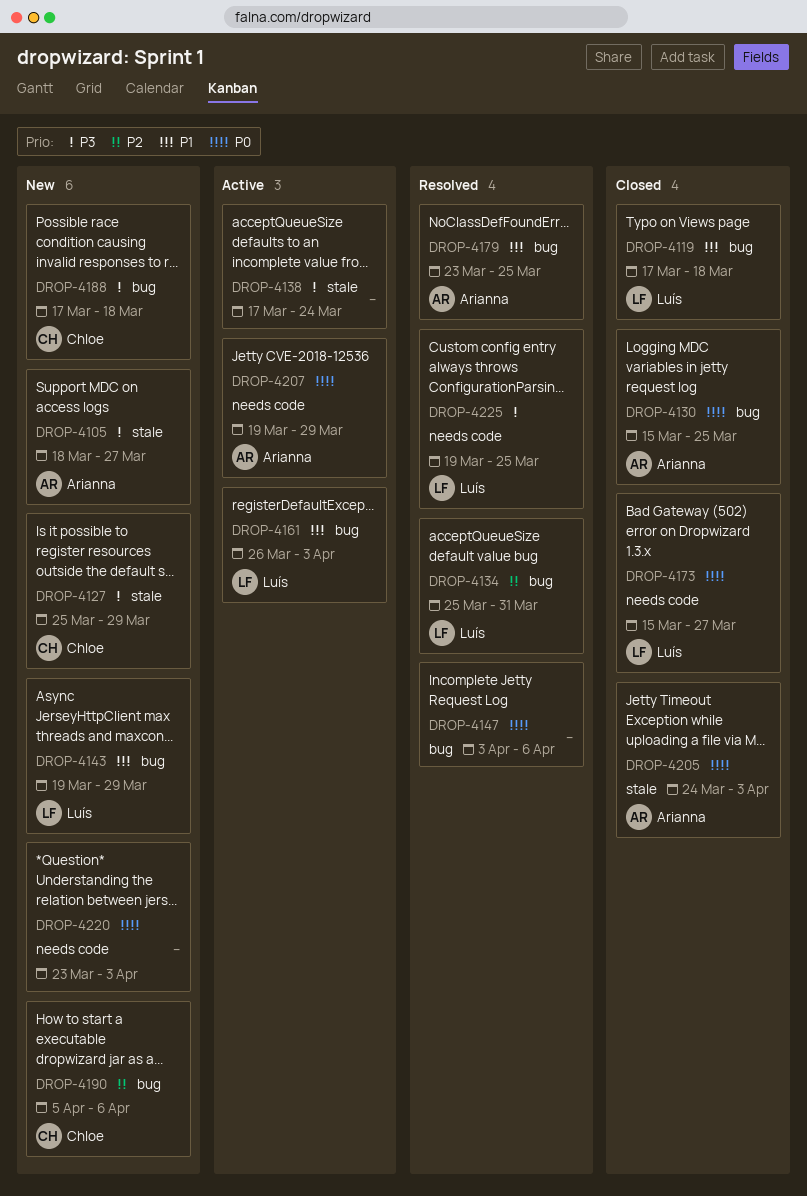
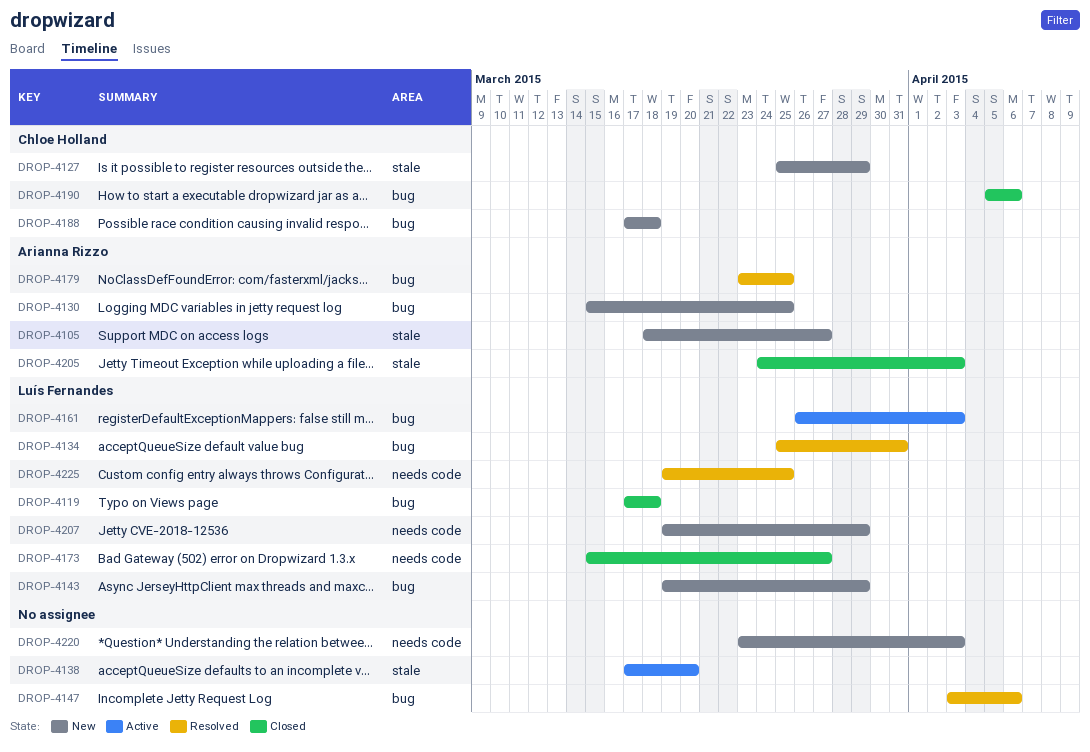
DROP-4130, status: Closed -> New
DROP-4138, due: Mar 24 -> Mar 20
DROP-4190, status: New -> Closed
DROP-4207, status: Active -> New
DROP-4207, owner: Arianna Rizzo -> Luís Fernandes

